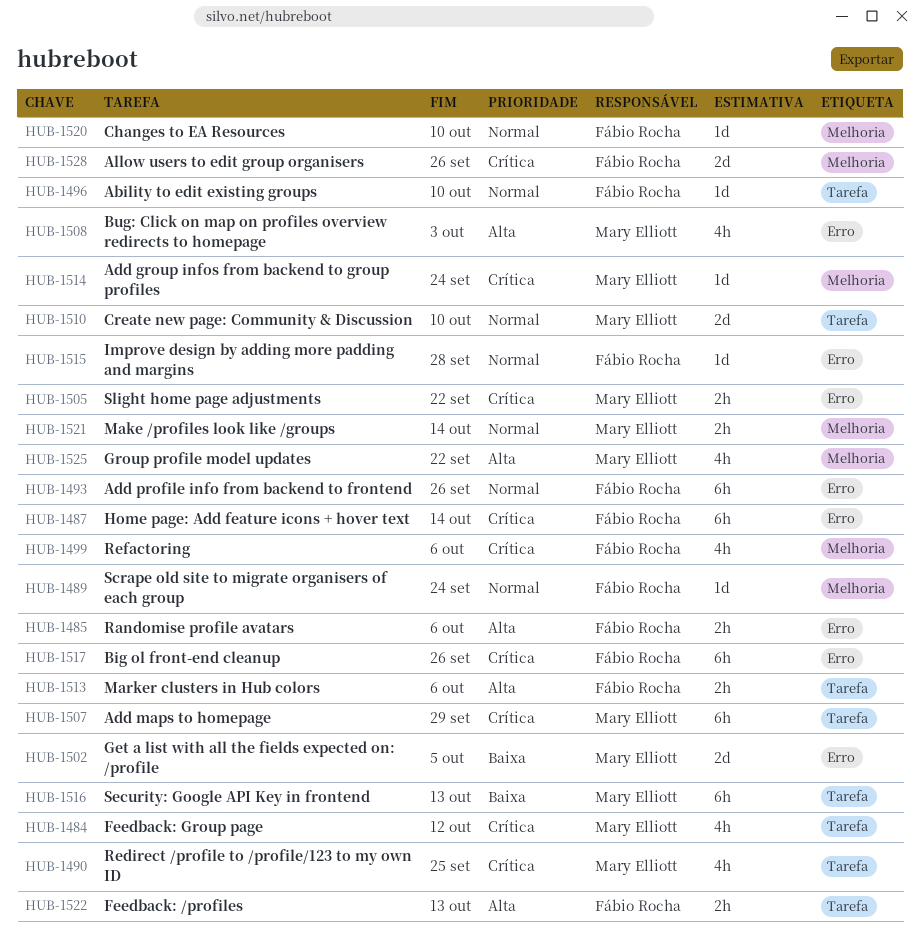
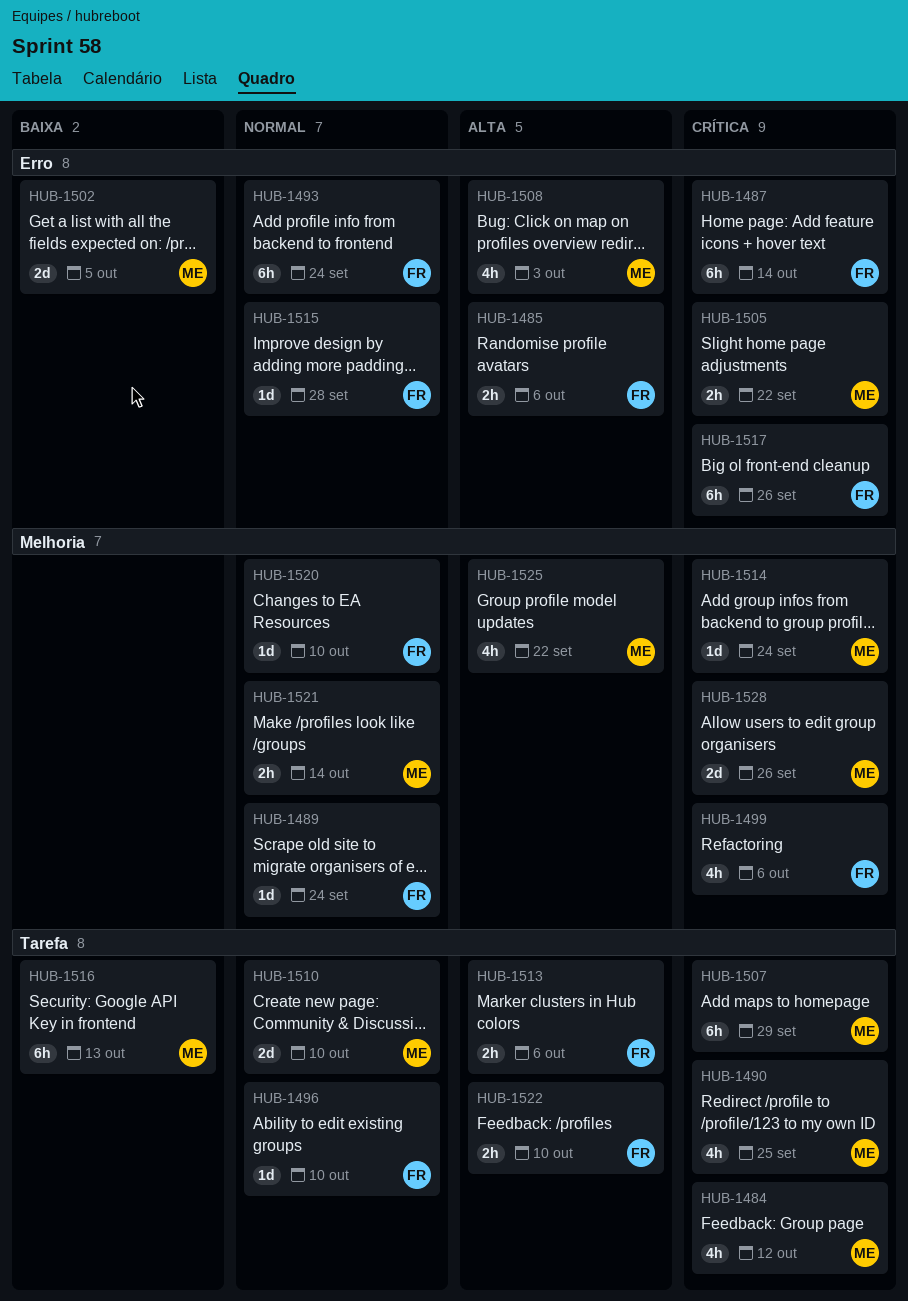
HUB-1493, due: Sep 26 -> Sep 24
HUB-1522, due: Oct 13 -> Oct 10
HUB-1528, owner: Fábio Rocha -> Mary Elliott

